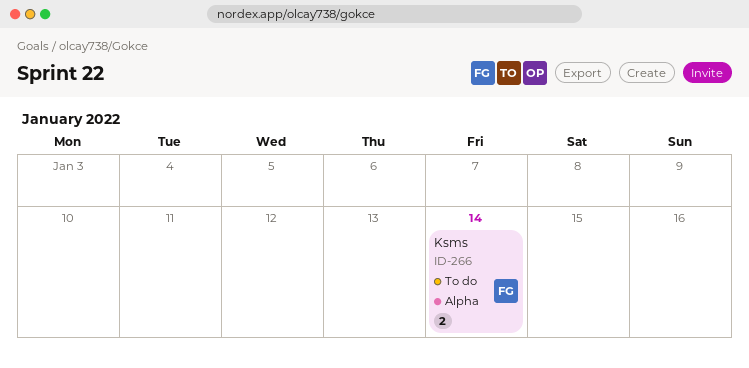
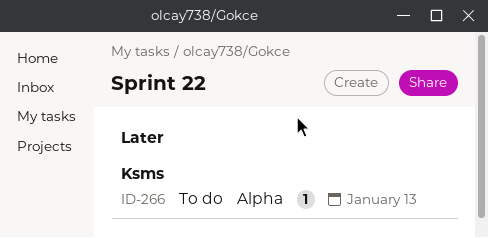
ID-266, estimate: 2 -> 1
ID-266, due: Jan 14 -> Jan 13

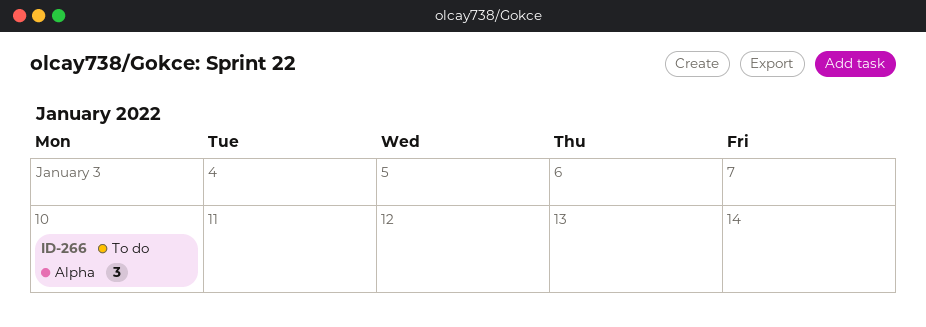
ID-266, estimate: 1 -> 3
ID-266, due: Jan 13 -> Jan 10

